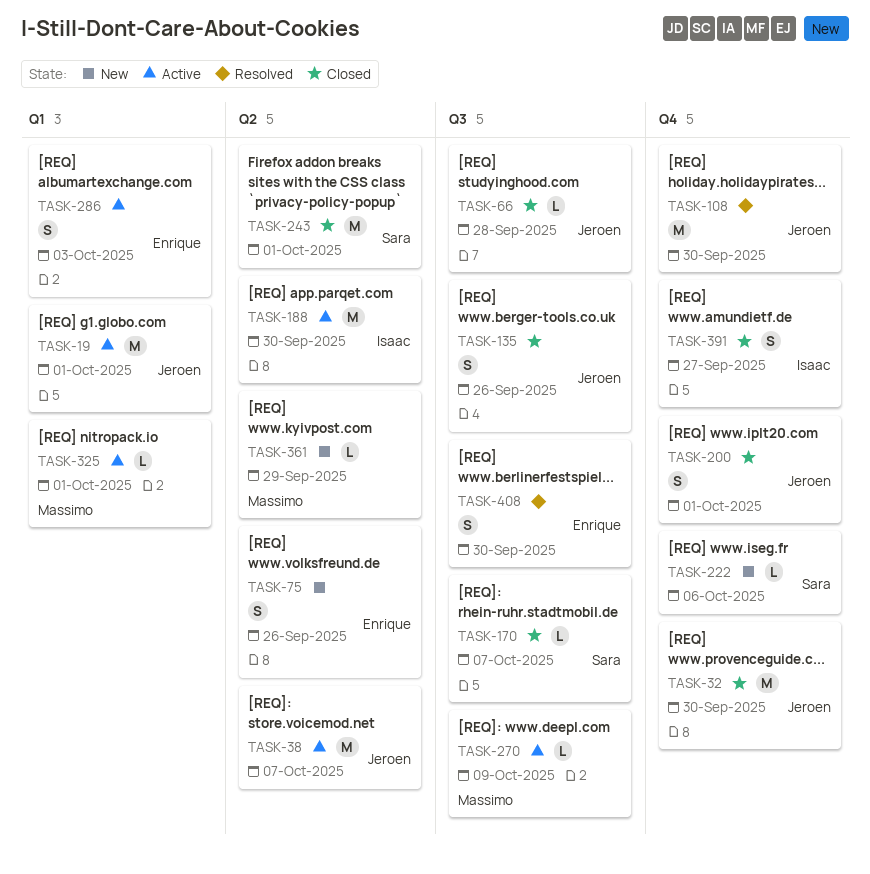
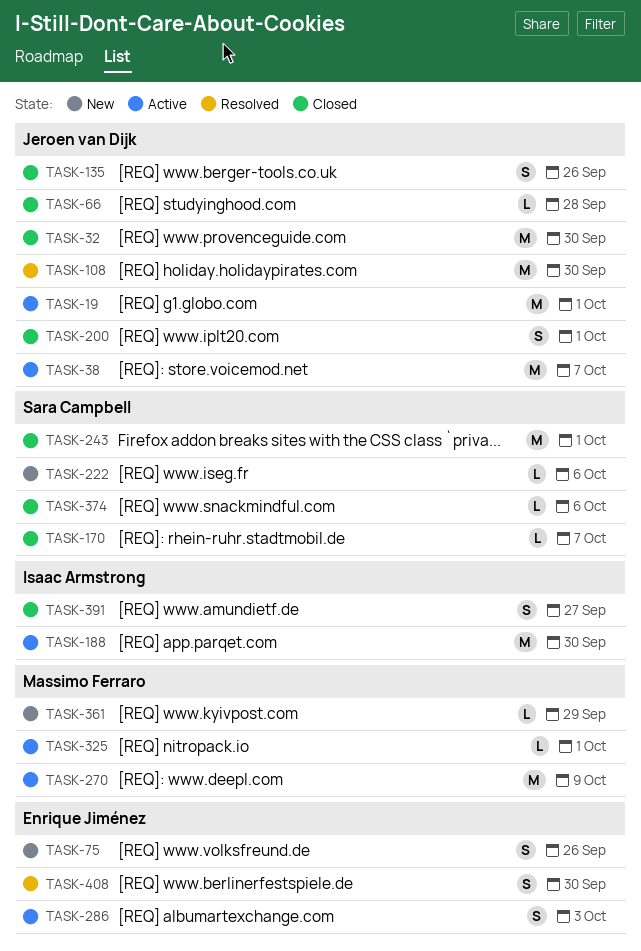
TASK-270, estimate: L -> M
TASK-374: none -> present

